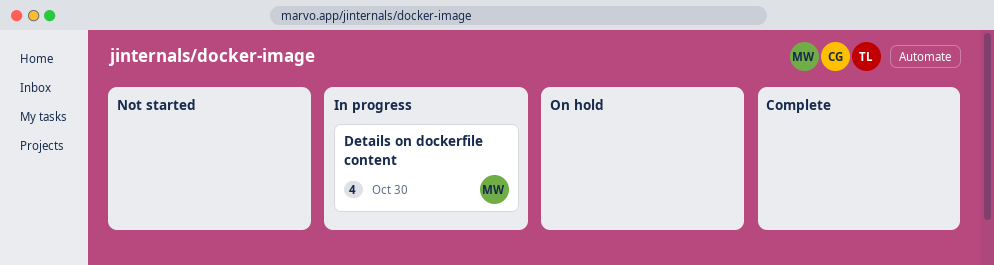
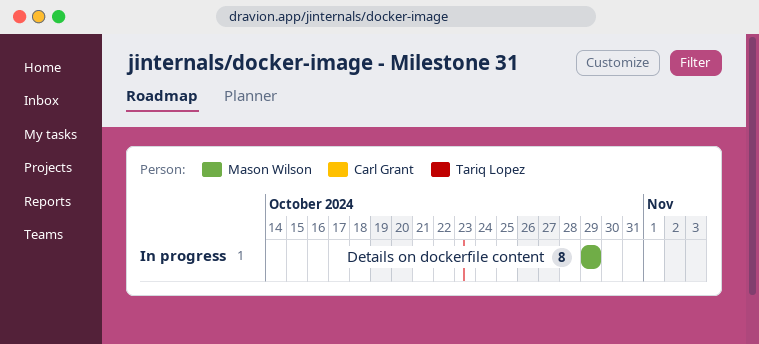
Details on dockerfile content, estimate: 4 -> 8
Details on dockerfile content, due: Oct 30 -> Oct 29

